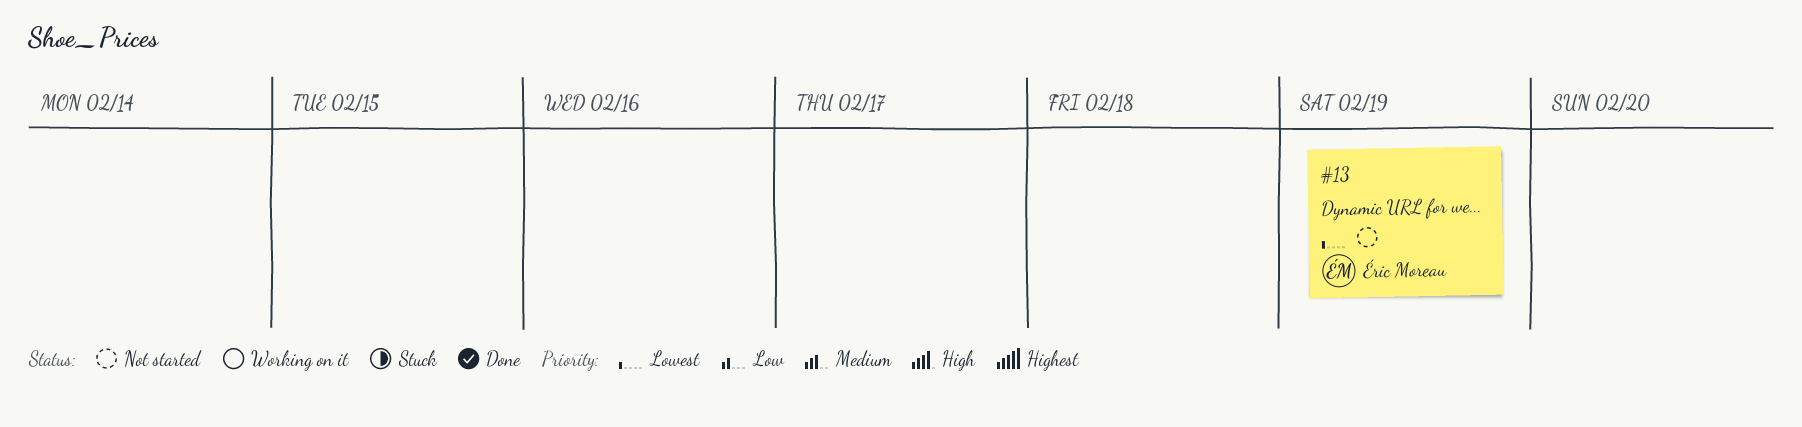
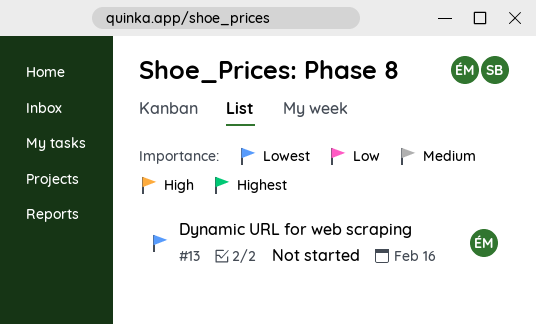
#13, due: Feb 19 -> Feb 16

